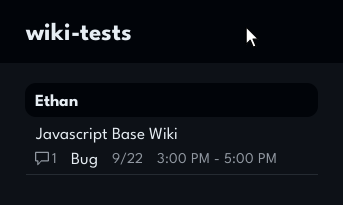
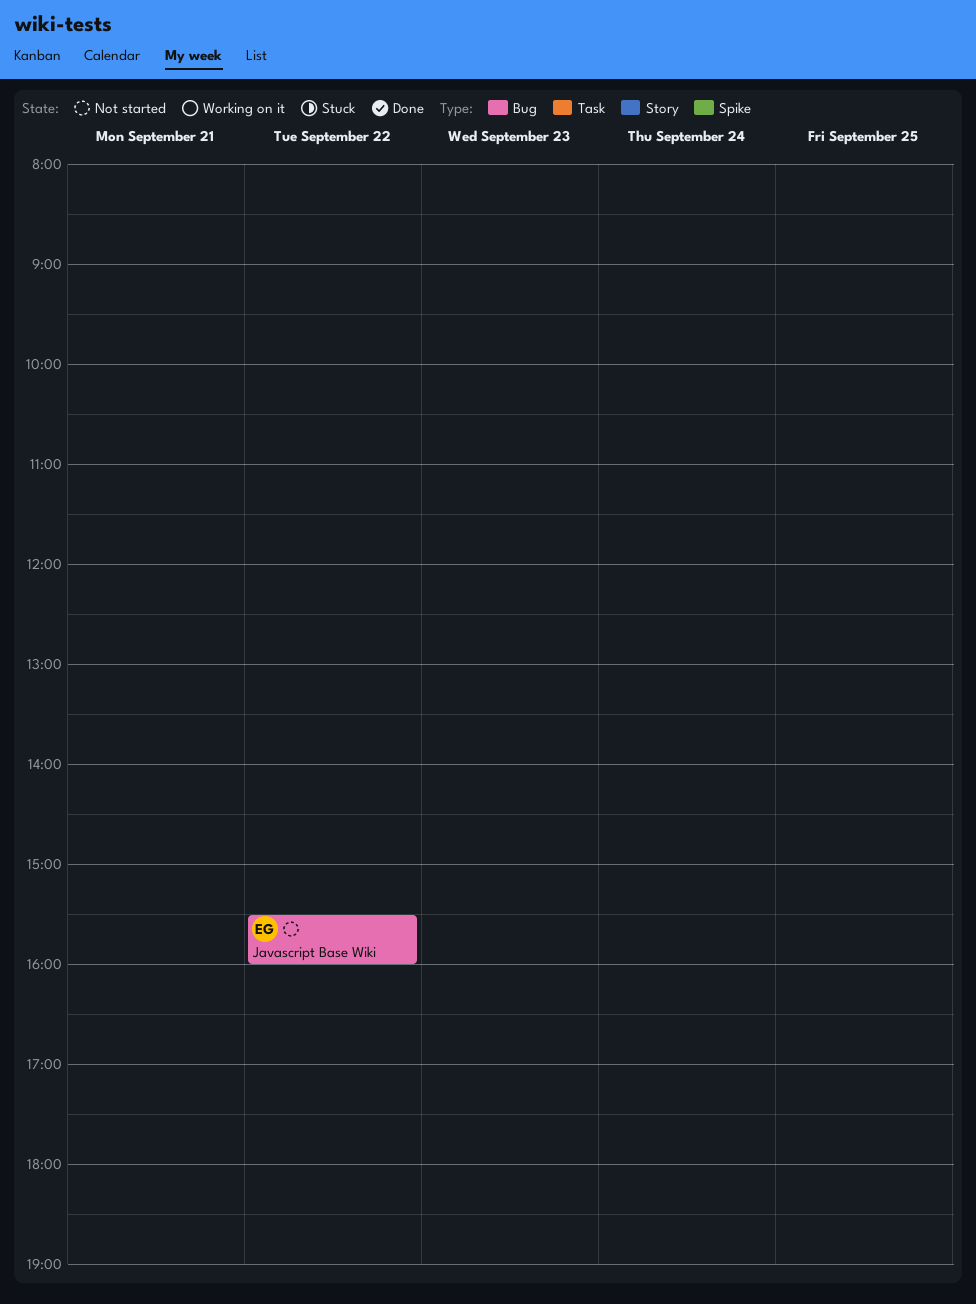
Javascript Base Wiki, begins: 15:00 -> 15:30
Javascript Base Wiki, ends: 17:00 -> 16:00

